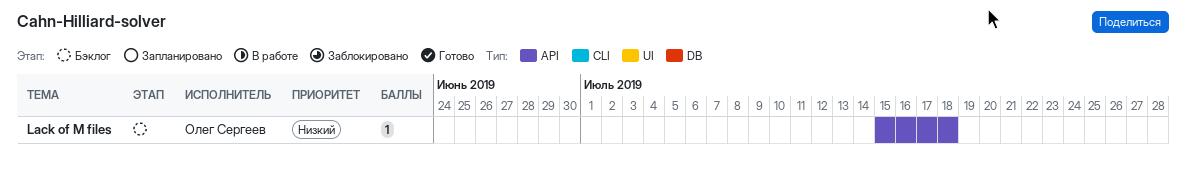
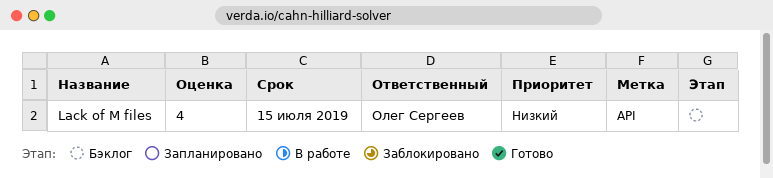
Lack of M files, estimate: 1 -> 4
Lack of M files, due: Jul 18 -> Jul 15

